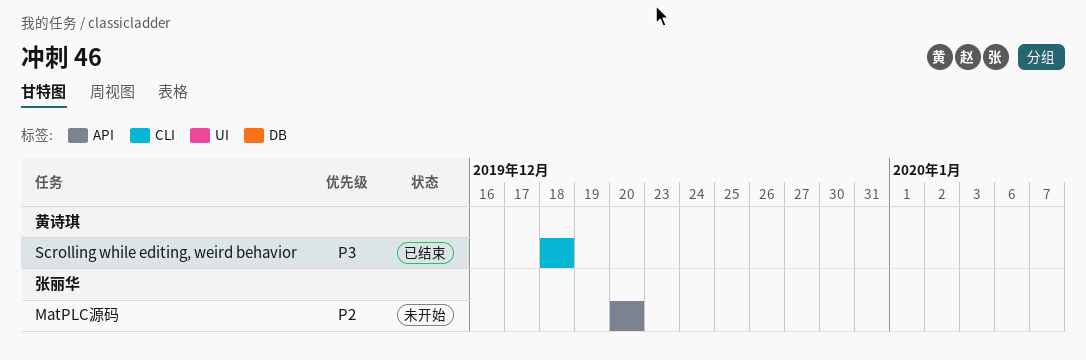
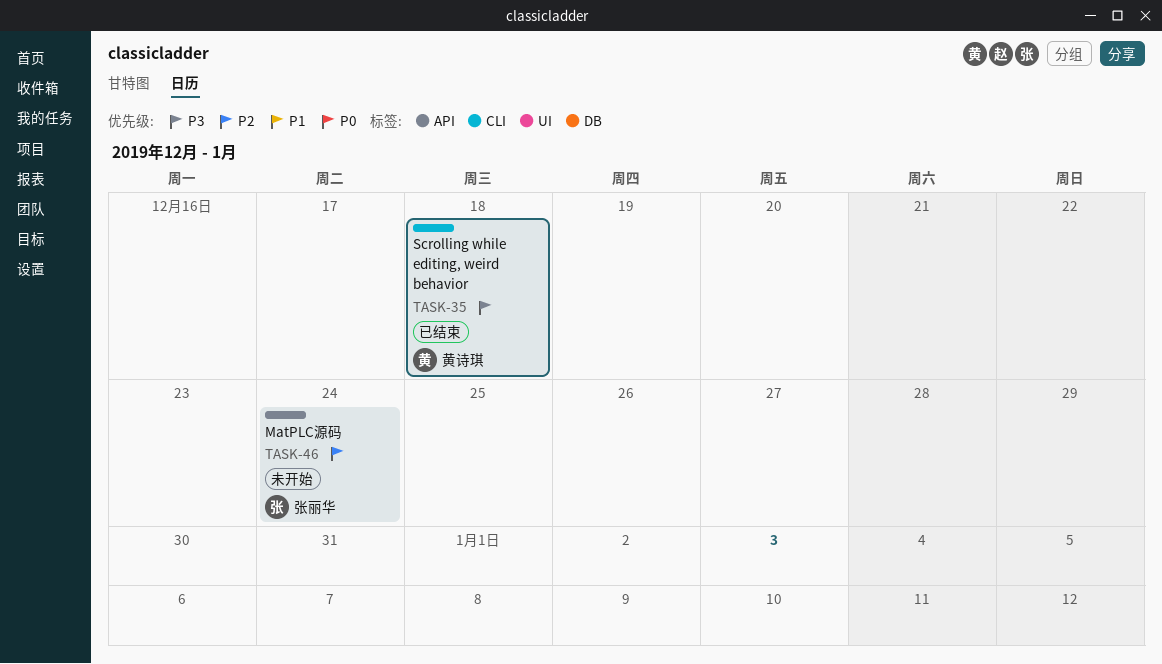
MatPLC源码, due: Dec 20 -> Dec 24

